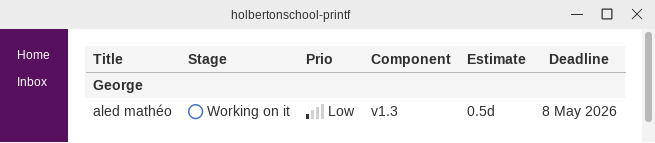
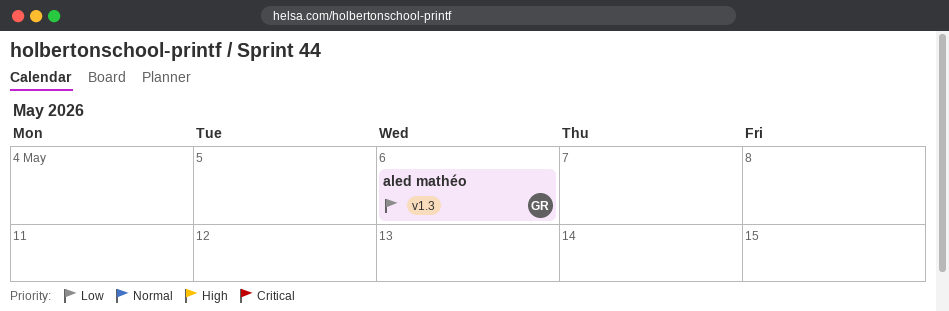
aled mathéo, due: May 8 -> May 6

